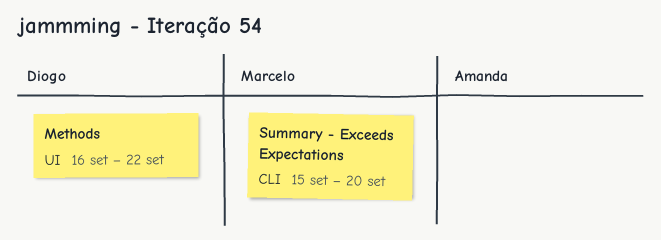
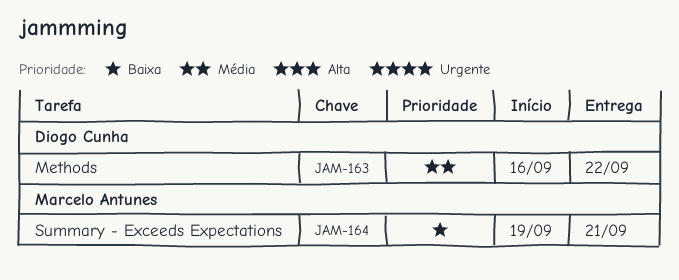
Summary - Exceeds Expectations, start: Sep 15 -> Sep 19
Summary - Exceeds Expectations, due: Sep 20 -> Sep 21

